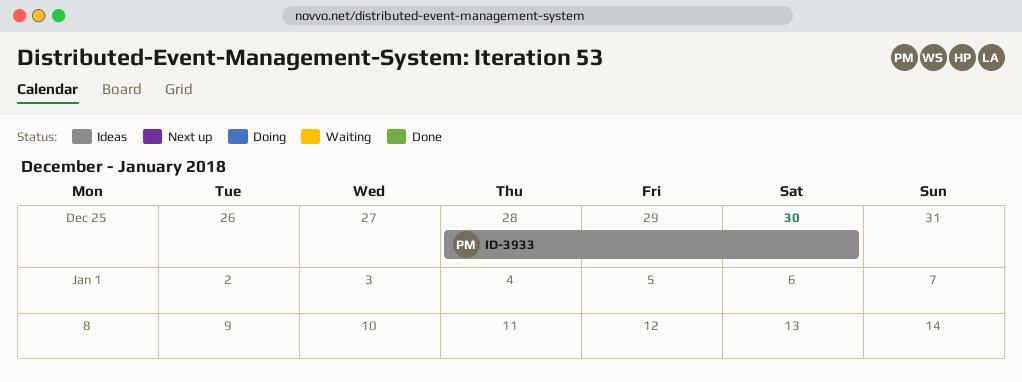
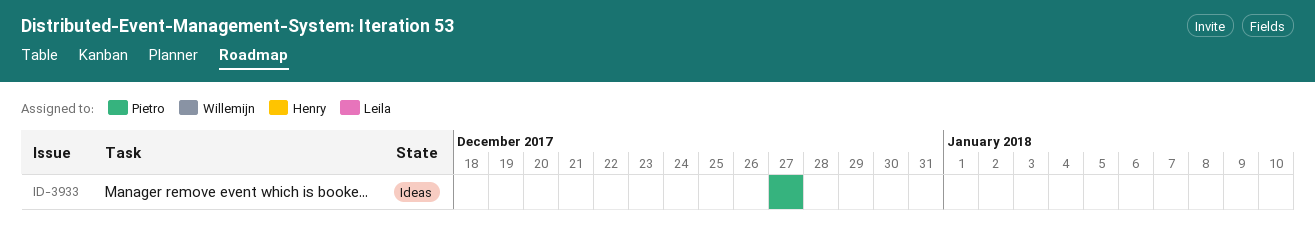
ID-3933, start: Dec 28 -> Dec 27
ID-3933, due: Dec 30 -> Dec 27

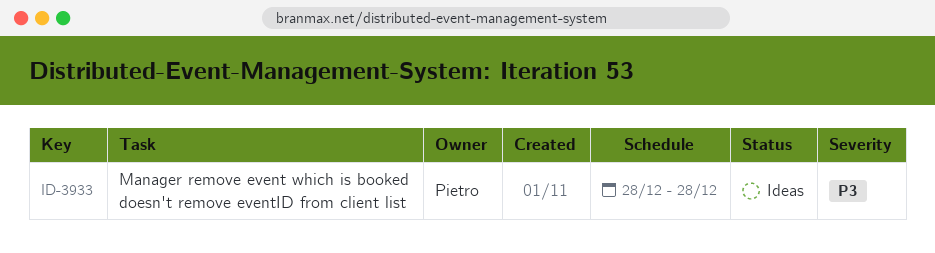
ID-3933, start: Dec 27 -> Dec 28
ID-3933, due: Dec 27 -> Dec 28

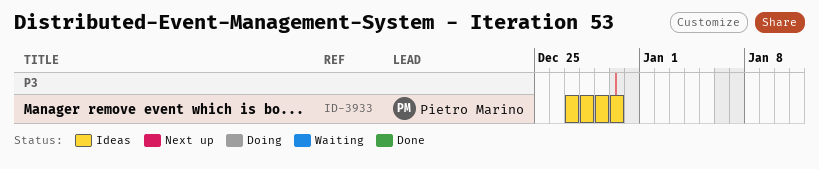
ID-3933, start: Dec 28 -> Dec 27
ID-3933, due: Dec 28 -> Dec 30

